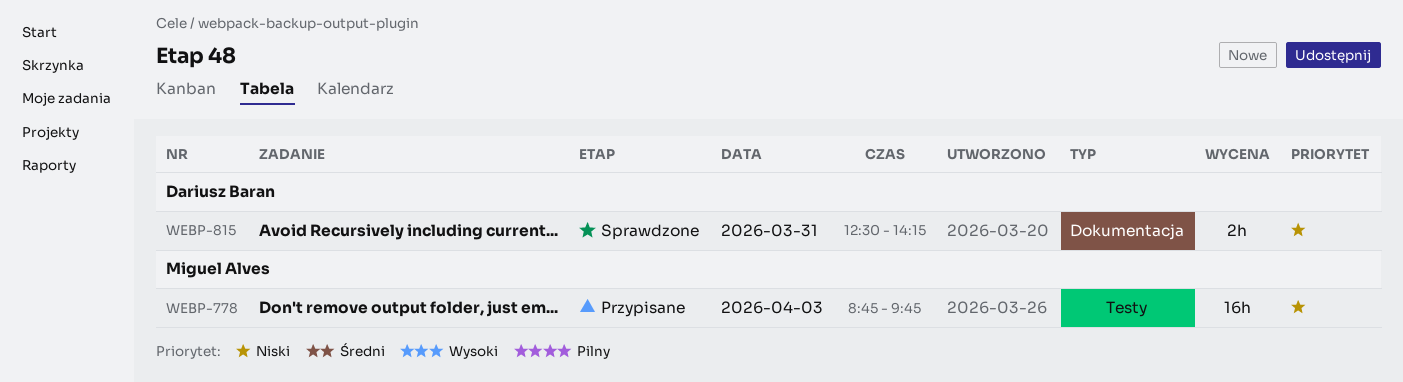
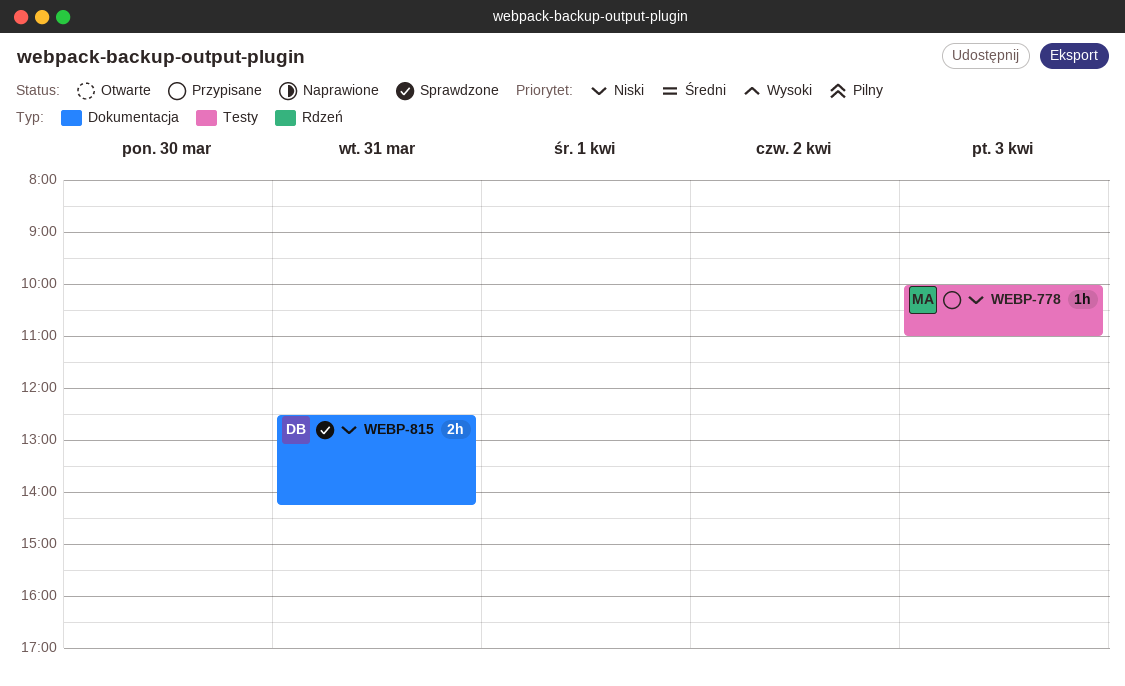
WEBP-778, estimate: 16h -> 1h
WEBP-778, begins: 08:45 -> 10:00
WEBP-778, ends: 09:45 -> 11:00

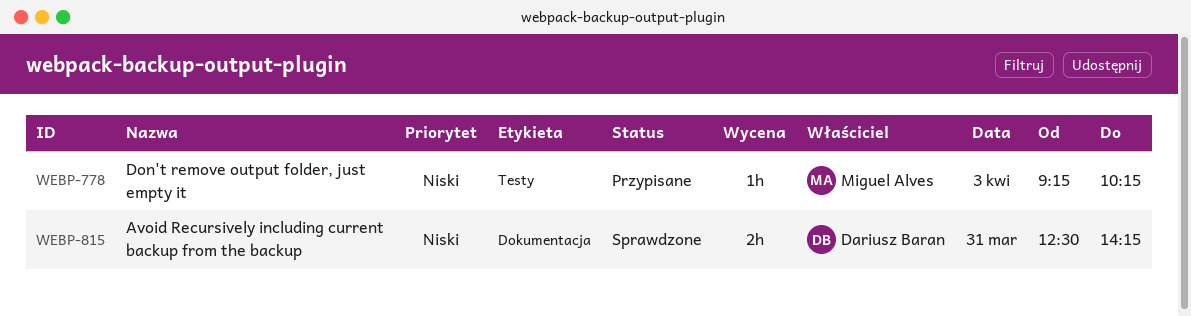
WEBP-778, begins: 10:00 -> 09:15
WEBP-778, ends: 11:00 -> 10:15

